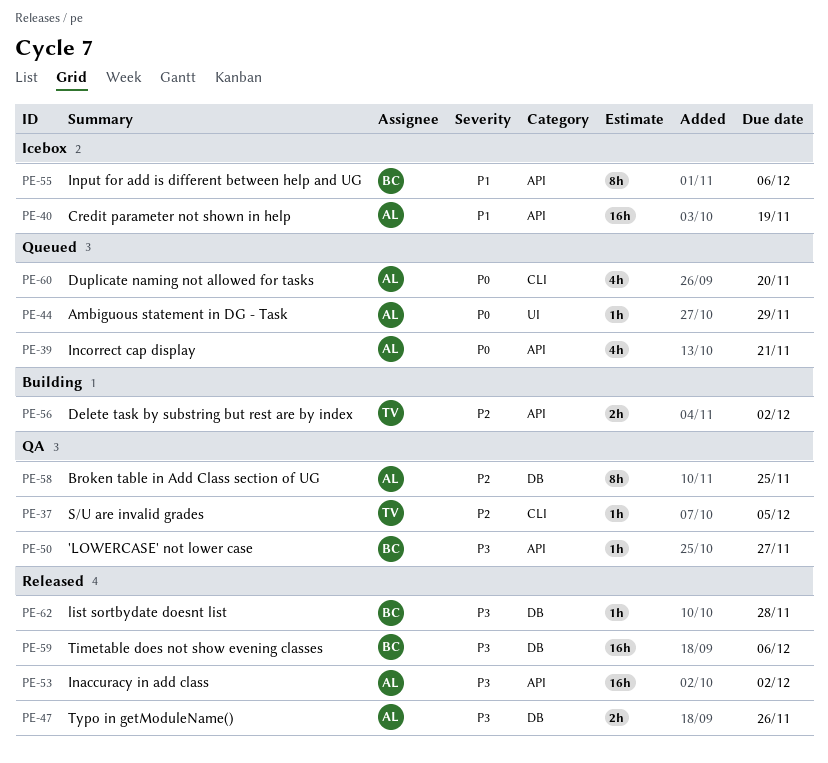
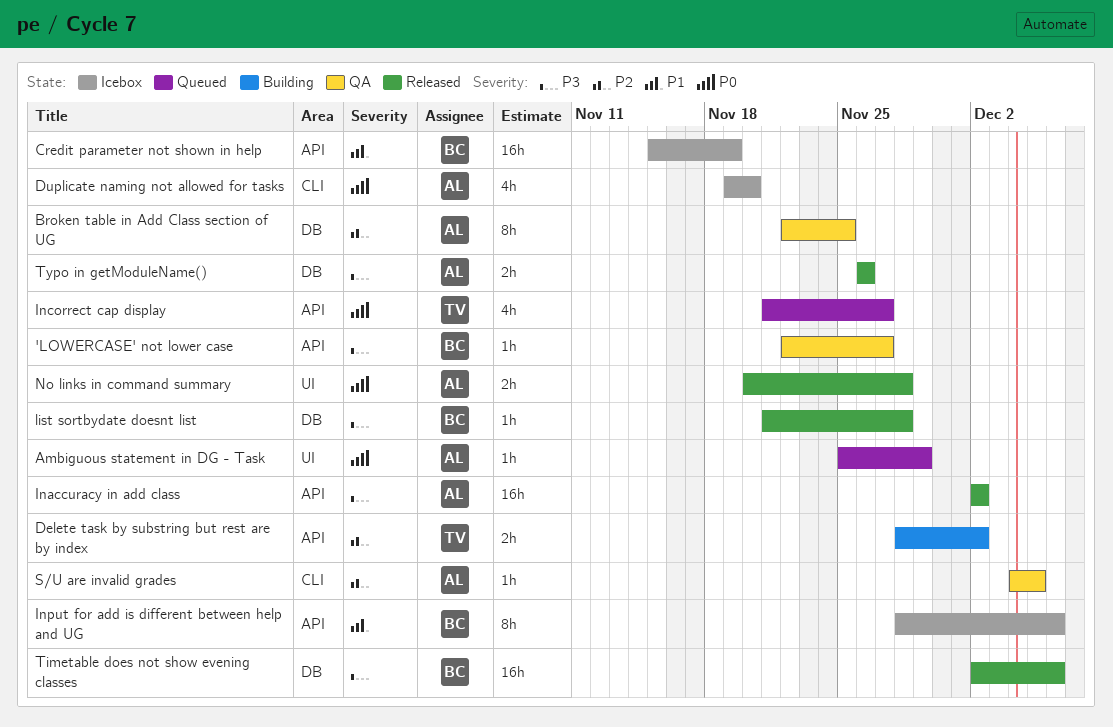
Credit parameter not shown in help, owner: AL -> BC
Duplicate naming not allowed for tasks, status: Queued -> Icebox
Incorrect cap display, owner: AL -> TV
Incorrect cap display, due: Nov 21 -> Nov 27
No links in command summary: none -> present
S/U are invalid grades, owner: TV -> AL

